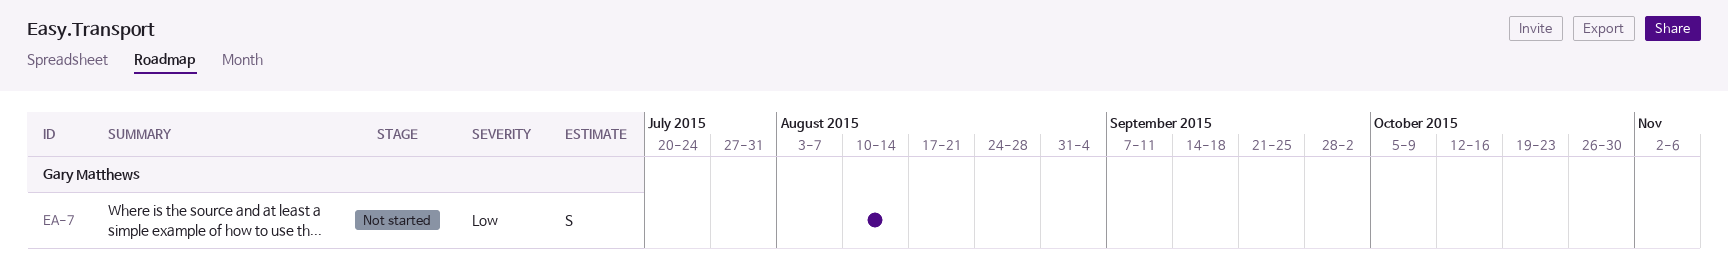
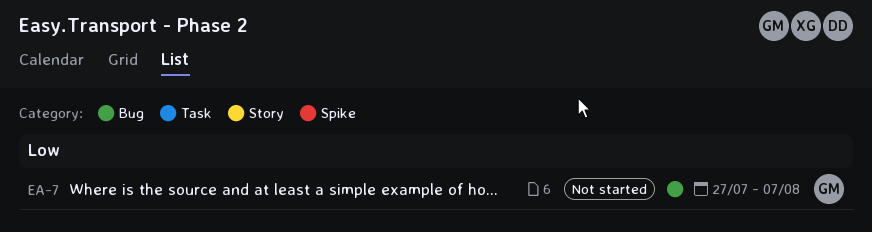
EA-7, start: Aug 10 -> Jul 27
EA-7, due: Aug 14 -> Aug 7

